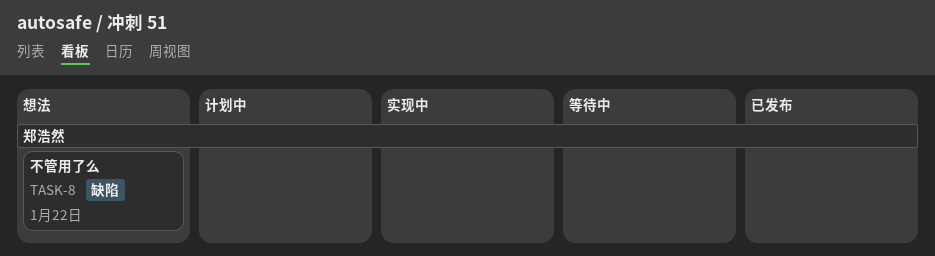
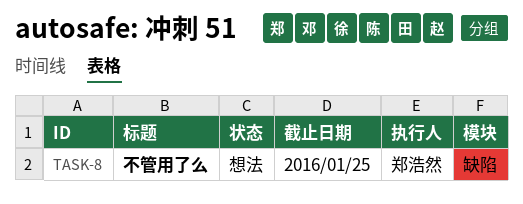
TASK-8, due: Jan 22 -> Jan 25

